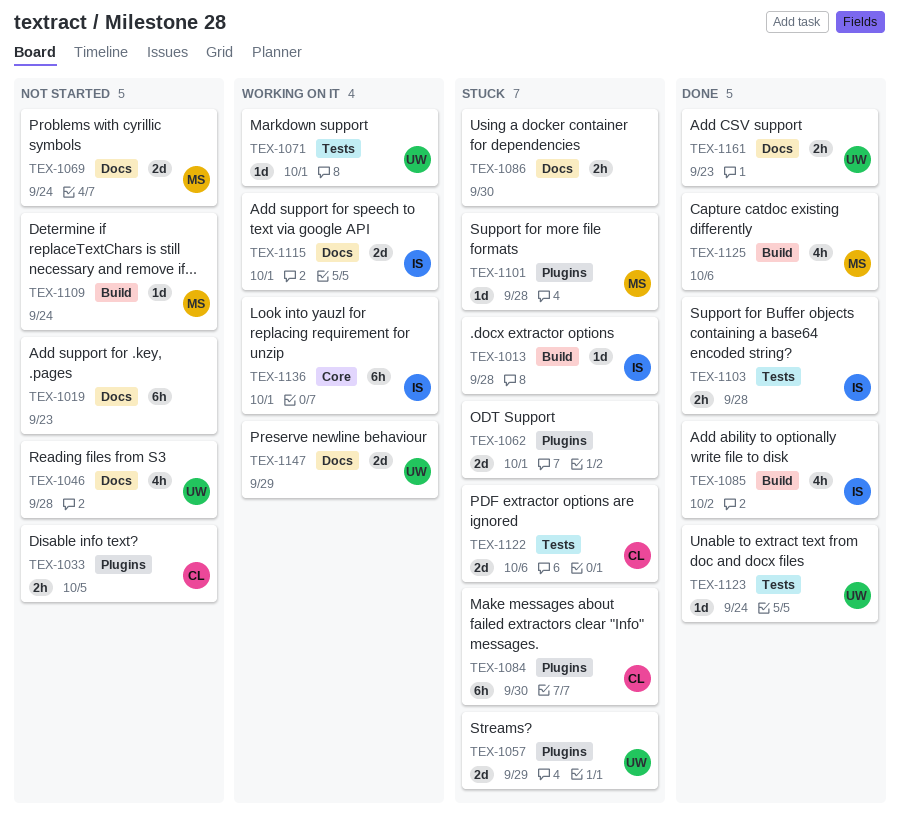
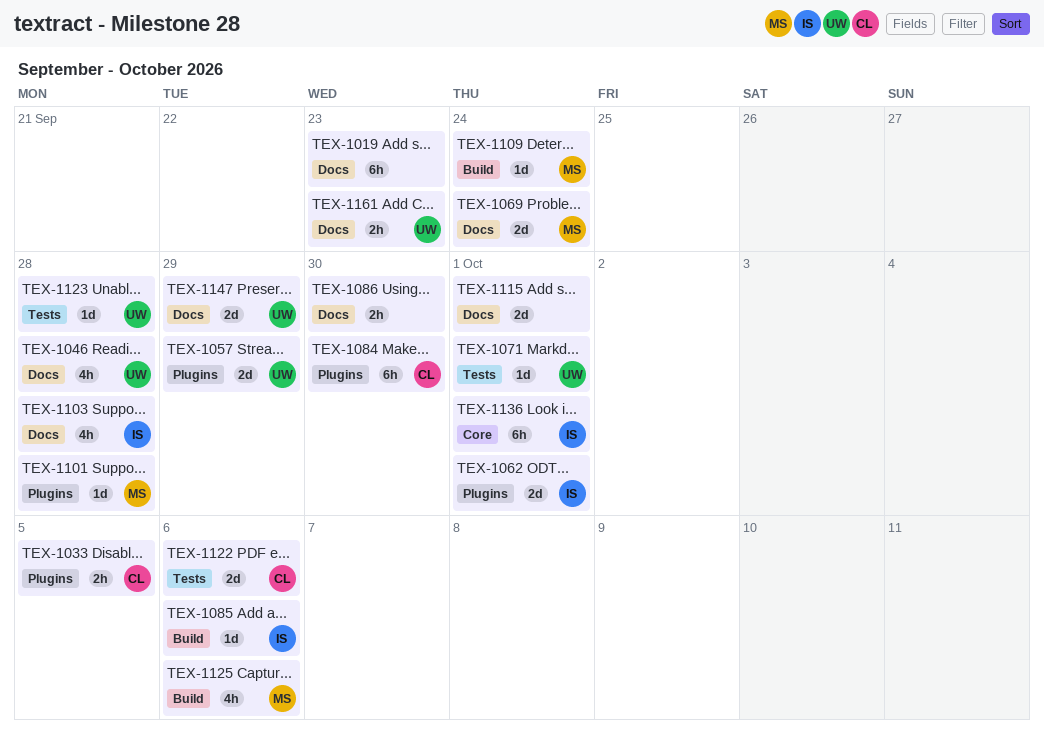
TEX-1013: present -> none
TEX-1062, owner: none -> IS
TEX-1085, estimate: 4h -> 1d
TEX-1085, due: Oct 2 -> Oct 6
TEX-1103, label: Tests -> Docs
TEX-1103, estimate: 2h -> 4h
TEX-1115, owner: IS -> none
TEX-1123, due: Sep 24 -> Sep 28

